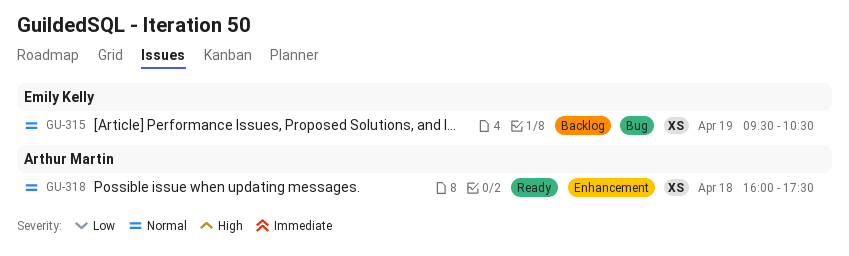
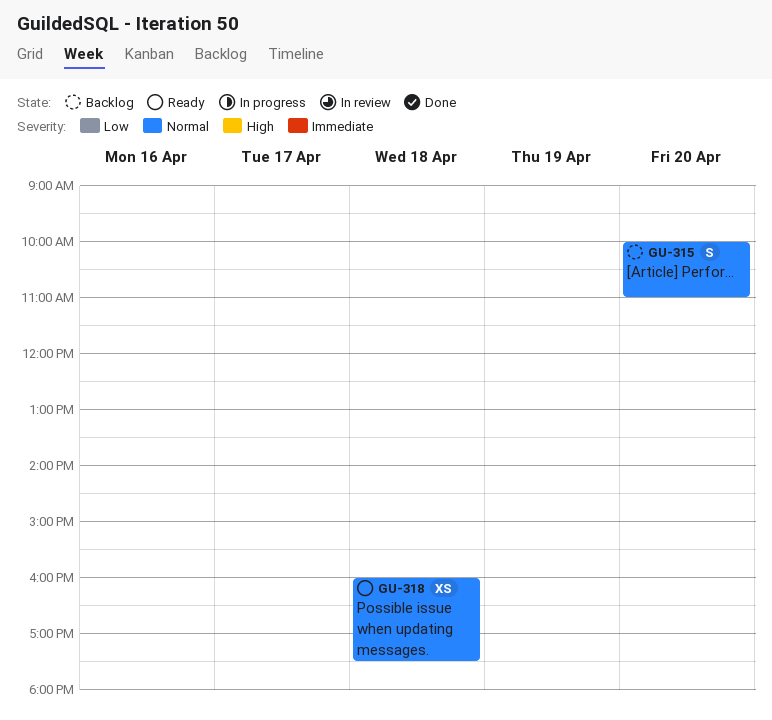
GU-315, estimate: XS -> S
GU-315, day: Apr 19 -> Apr 20
GU-315, begins: 09:30 -> 10:00
GU-315, ends: 10:30 -> 11:00

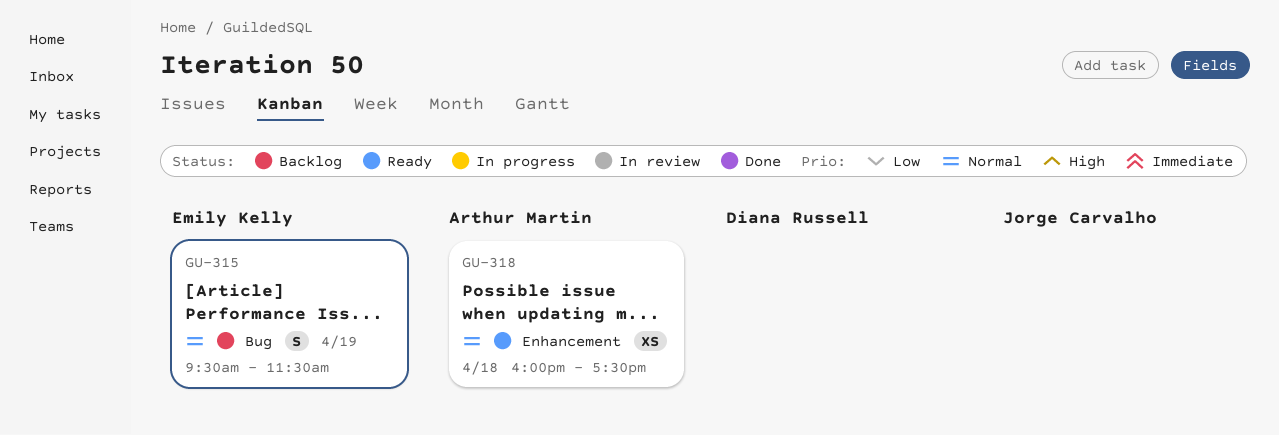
GU-315, day: Apr 20 -> Apr 19
GU-315, begins: 10:00 -> 09:30
GU-315, ends: 11:00 -> 11:30

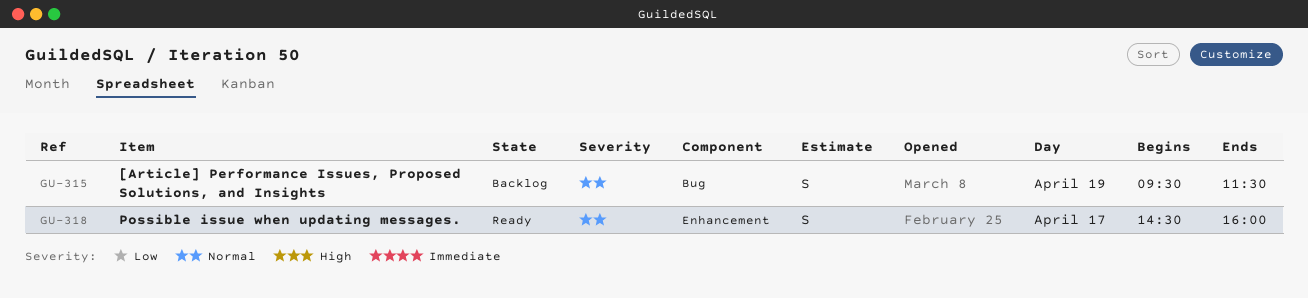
GU-318, estimate: XS -> S
GU-318, day: Apr 18 -> Apr 17
GU-318, begins: 16:00 -> 14:30
GU-318, ends: 17:30 -> 16:00

